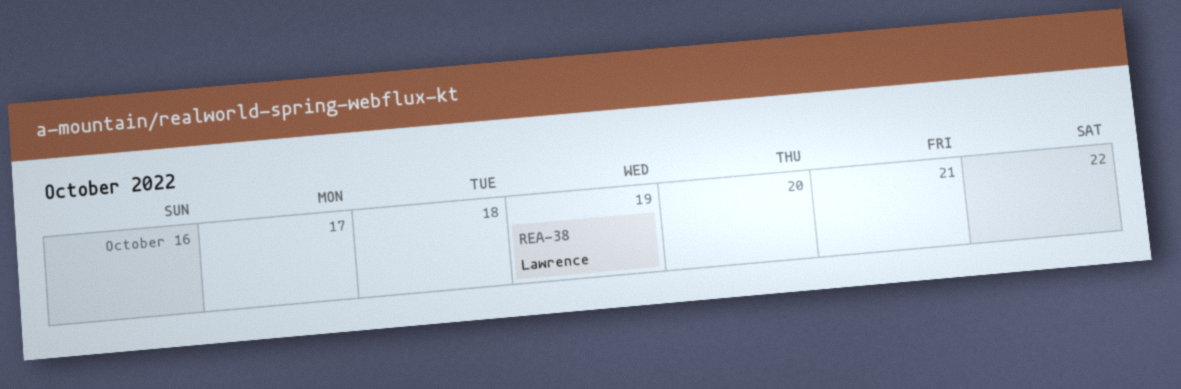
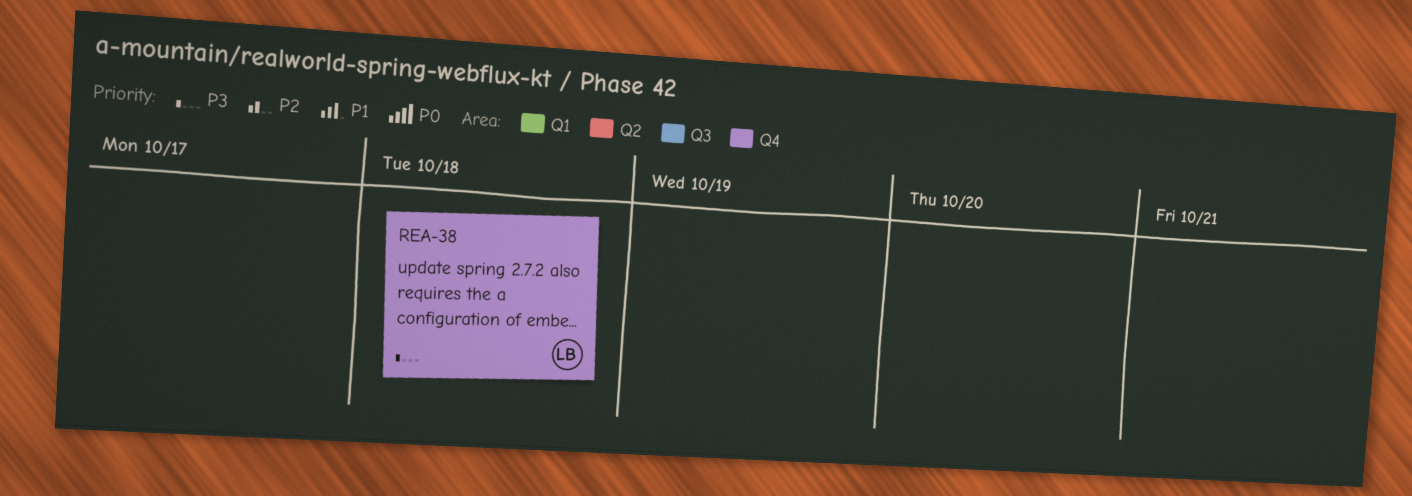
REA-38, due: Oct 19 -> Oct 18

